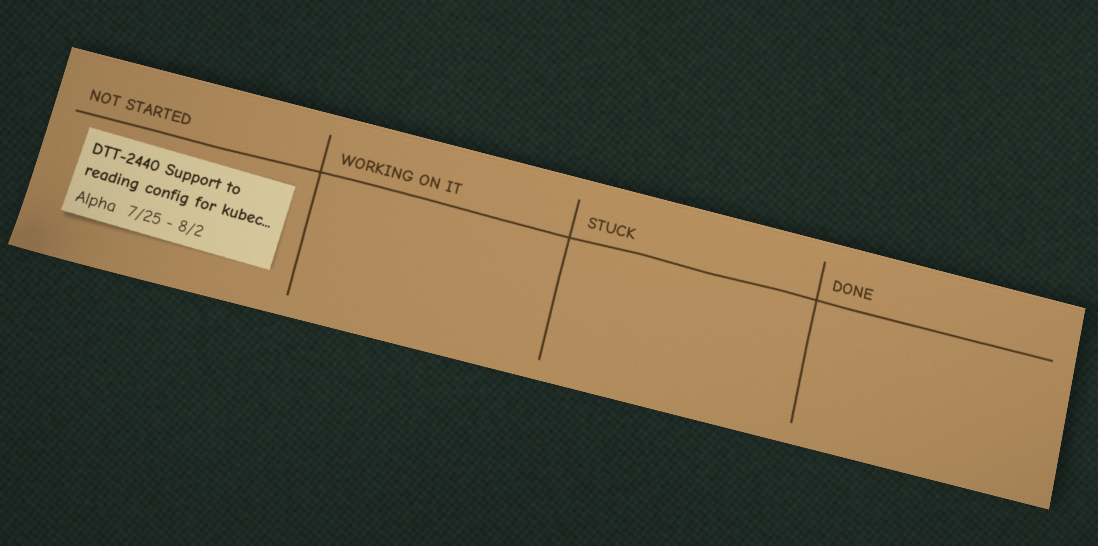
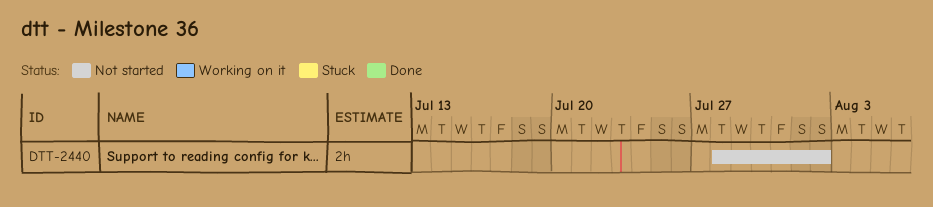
DTT-2440, start: Jul 25 -> Jul 28

